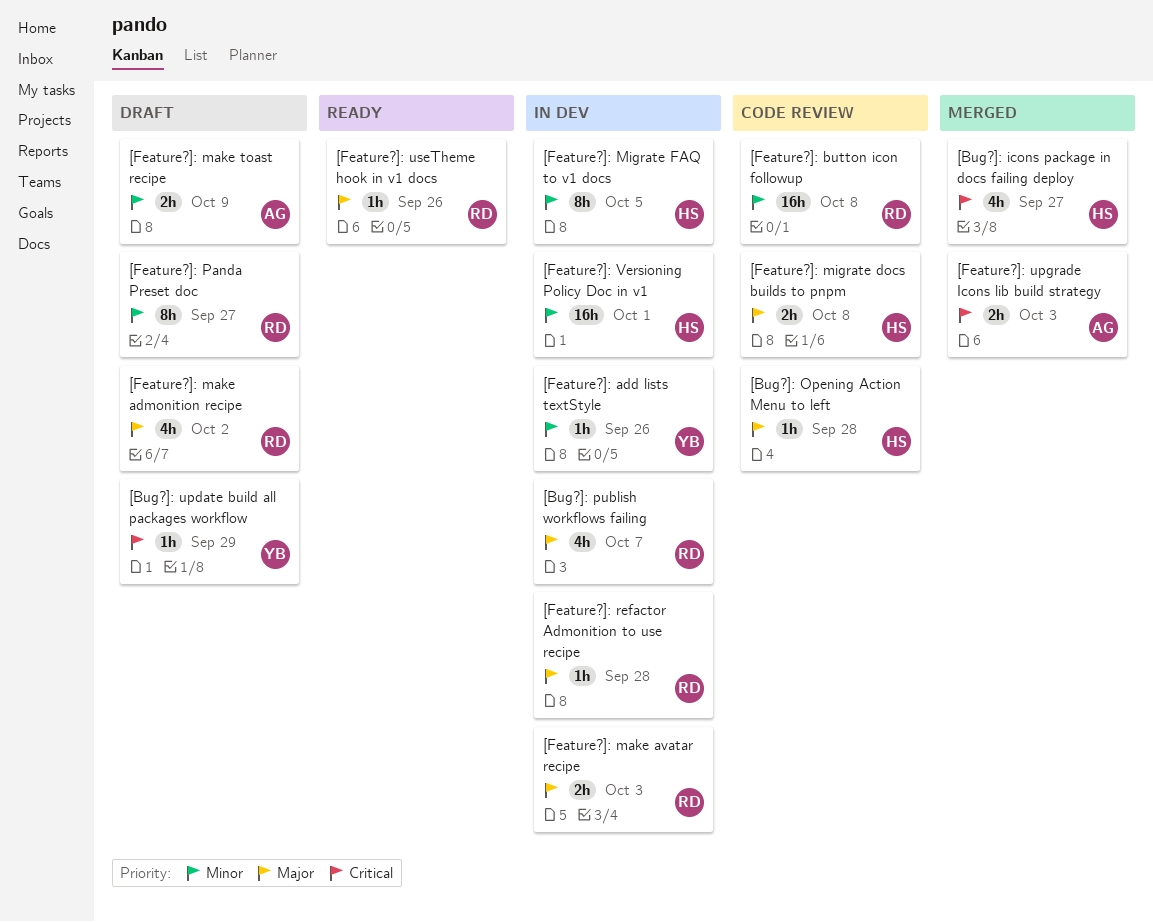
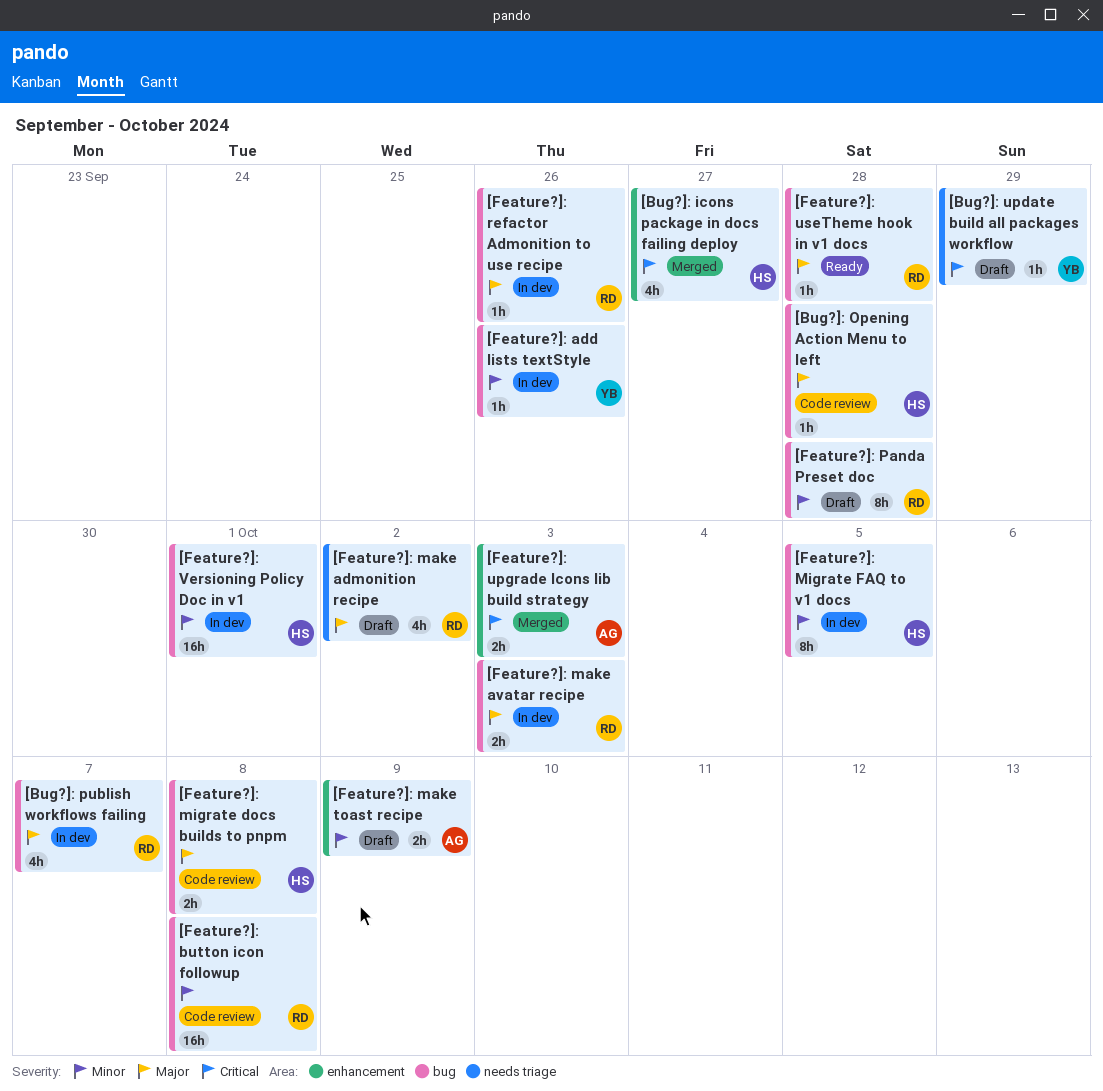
[Feature?]: Panda Preset doc, due: Sep 27 -> Sep 28
[Feature?]: refactor Admonition to use recipe, due: Sep 28 -> Sep 26
[Feature?]: useTheme hook in v1 docs, due: Sep 26 -> Sep 28

